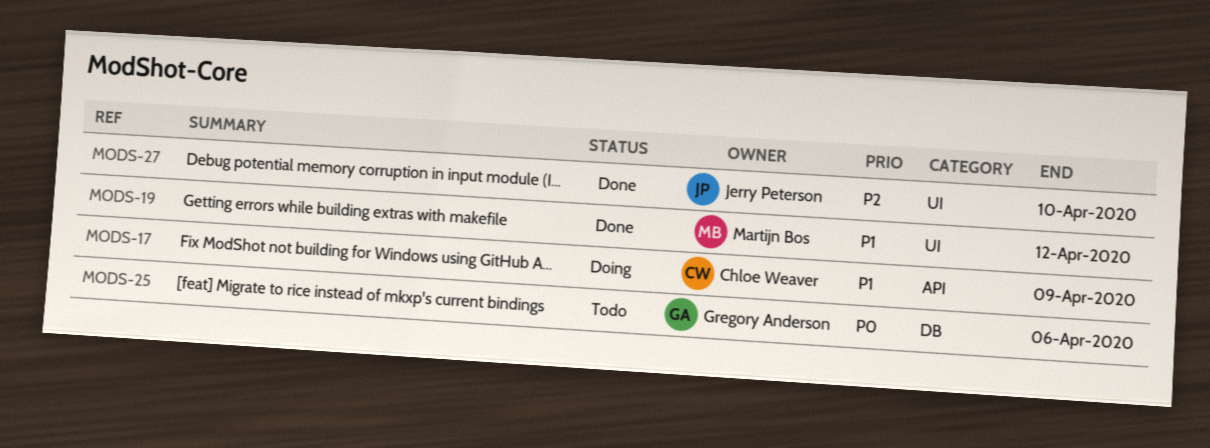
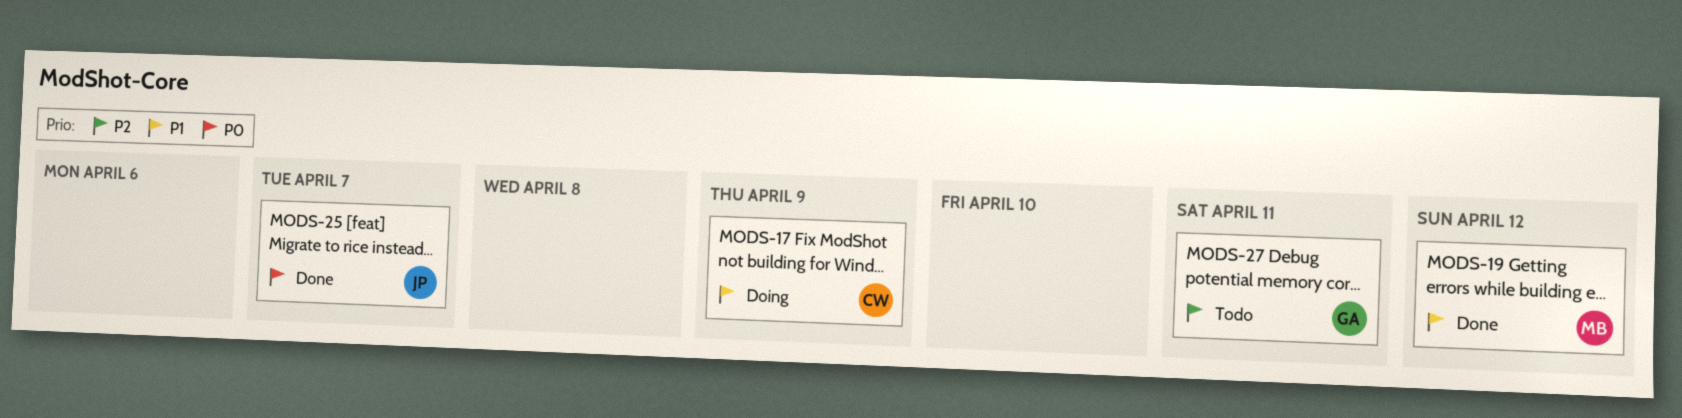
MODS-25, status: Todo -> Done
MODS-25, owner: Gregory Anderson -> Jerry Peterson
MODS-25, due: Apr 6 -> Apr 7
MODS-27, status: Done -> Todo
MODS-27, owner: Jerry Peterson -> Gregory Anderson
MODS-27, due: Apr 10 -> Apr 11

